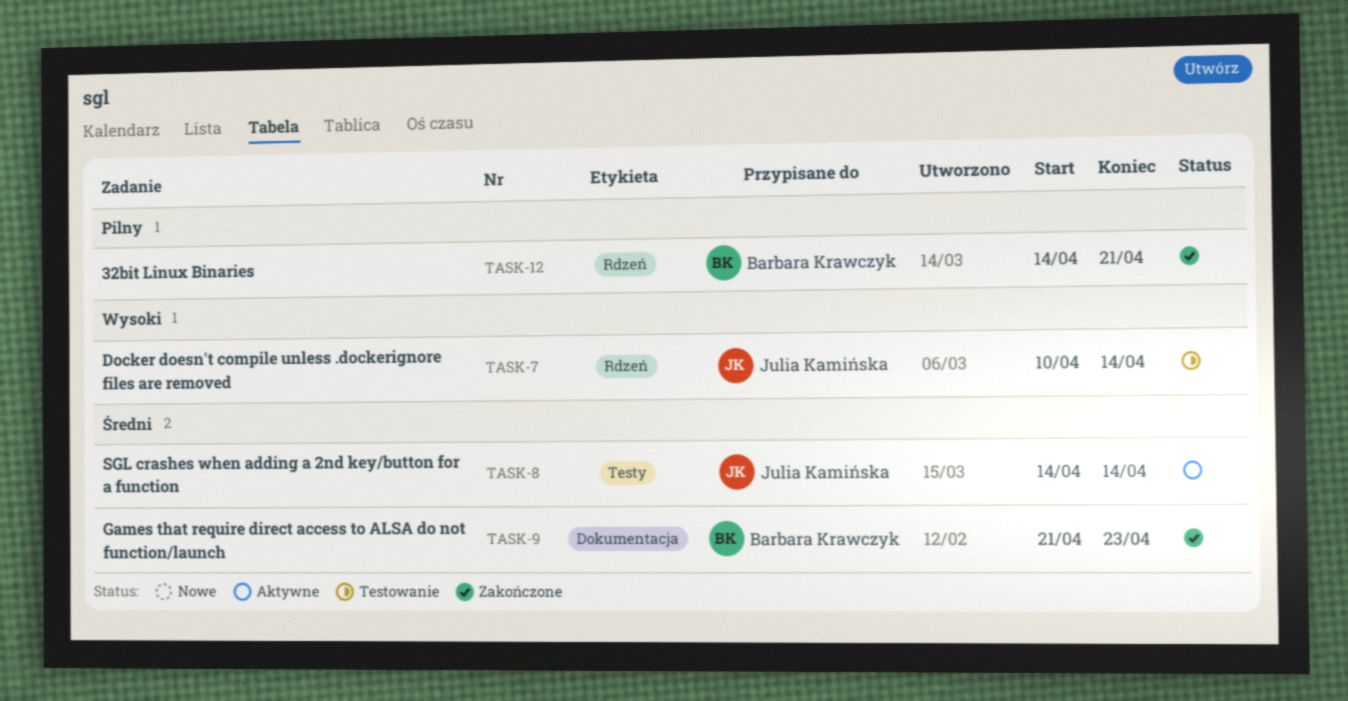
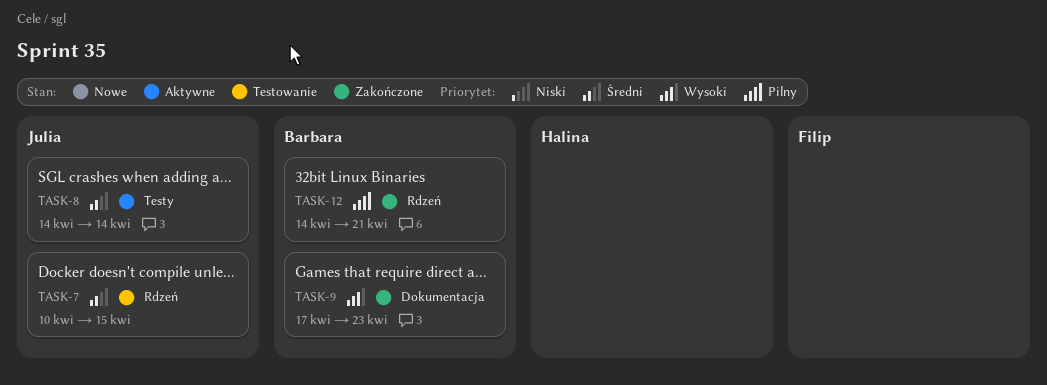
TASK-7, priority: Wysoki -> Średni
TASK-7, due: Apr 14 -> Apr 15
TASK-9, priority: Średni -> Wysoki
TASK-9, start: Apr 21 -> Apr 17

